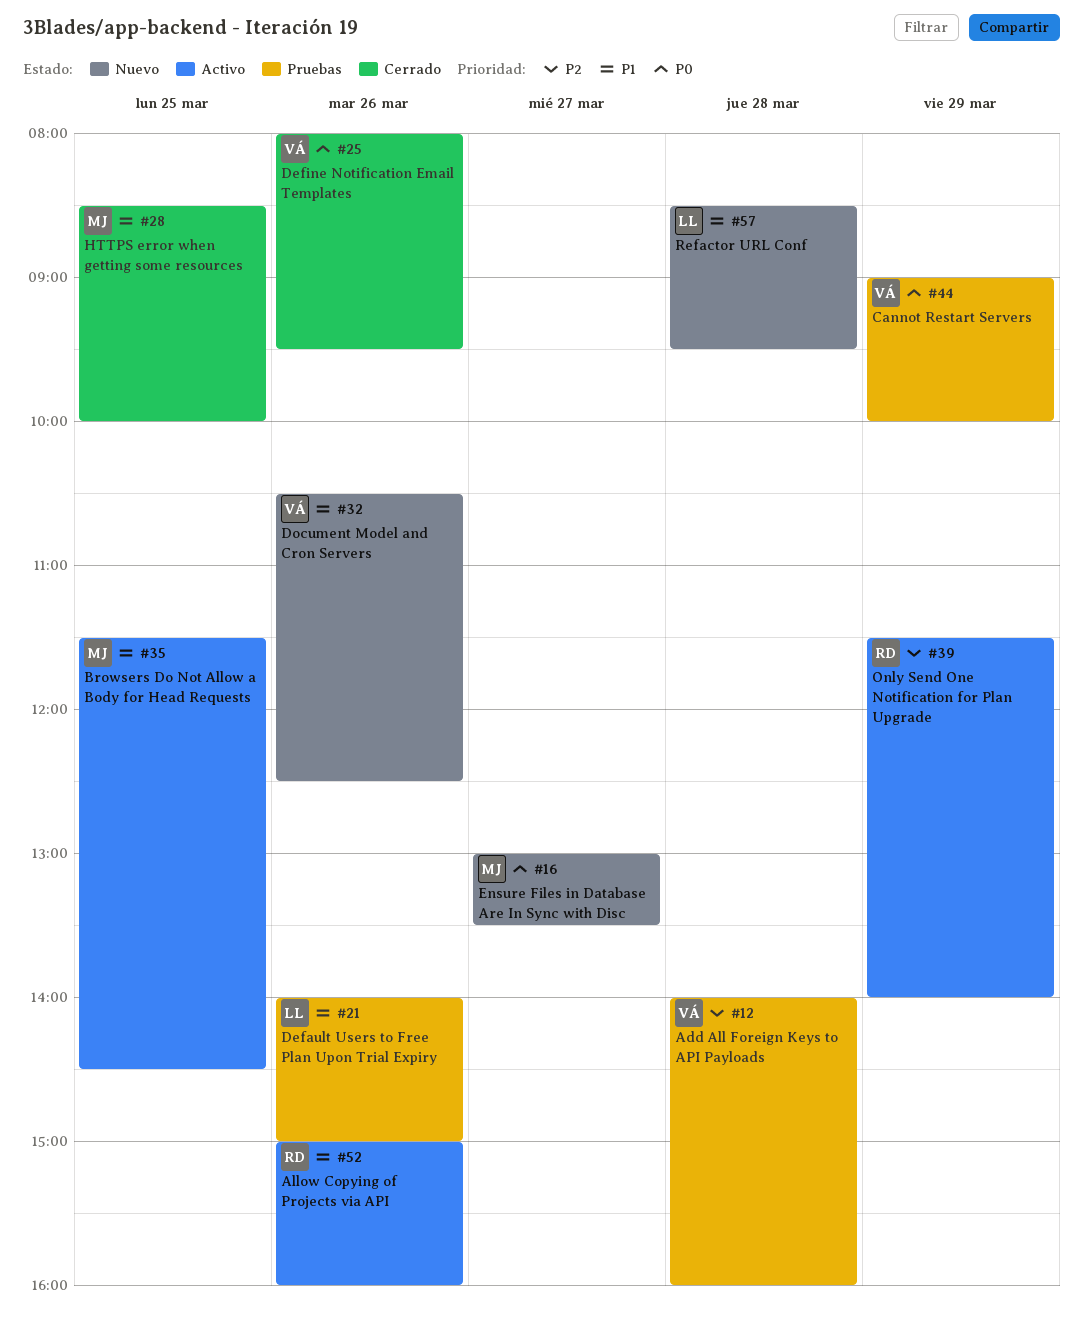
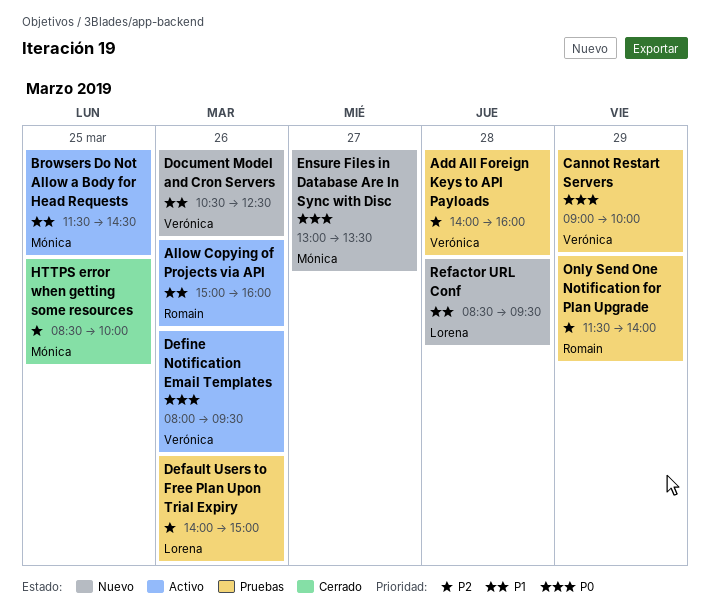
Default Users to Free Plan Upon Trial Expiry, priority: P1 -> P2
Define Notification Email Templates, status: Cerrado -> Activo
HTTPS error when getting some resources, priority: P1 -> P2
Only Send One Notification for Plan Upgrade, status: Activo -> Pruebas

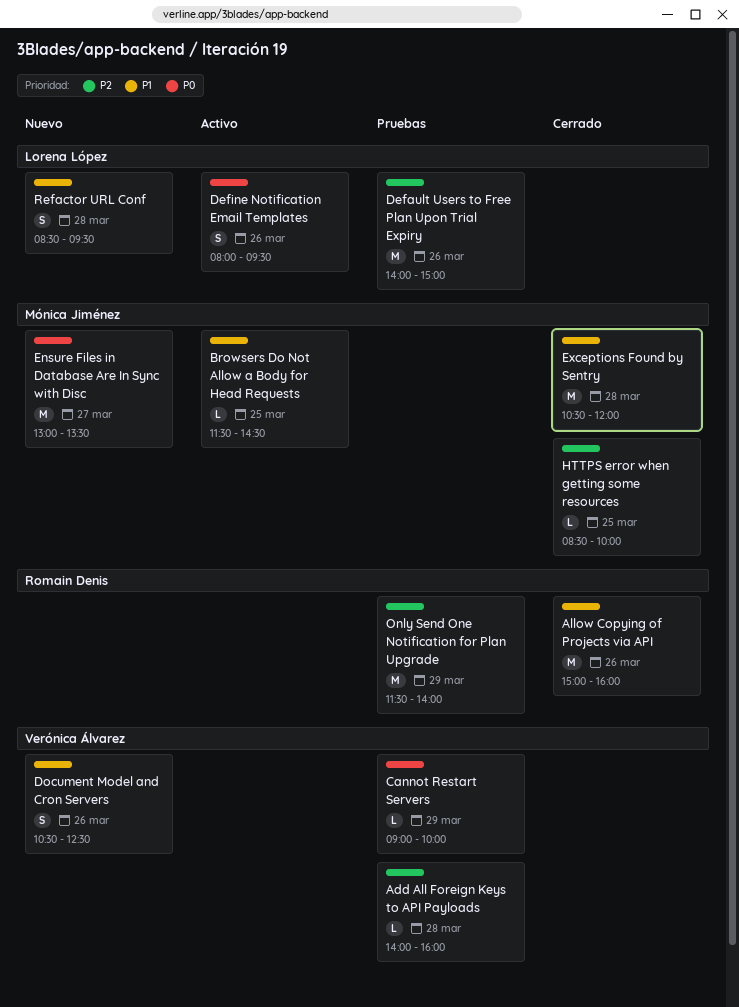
Allow Copying of Projects via API, status: Activo -> Cerrado
Define Notification Email Templates, owner: Verónica Álvarez -> Lorena López
Exceptions Found by Sentry: none -> present

